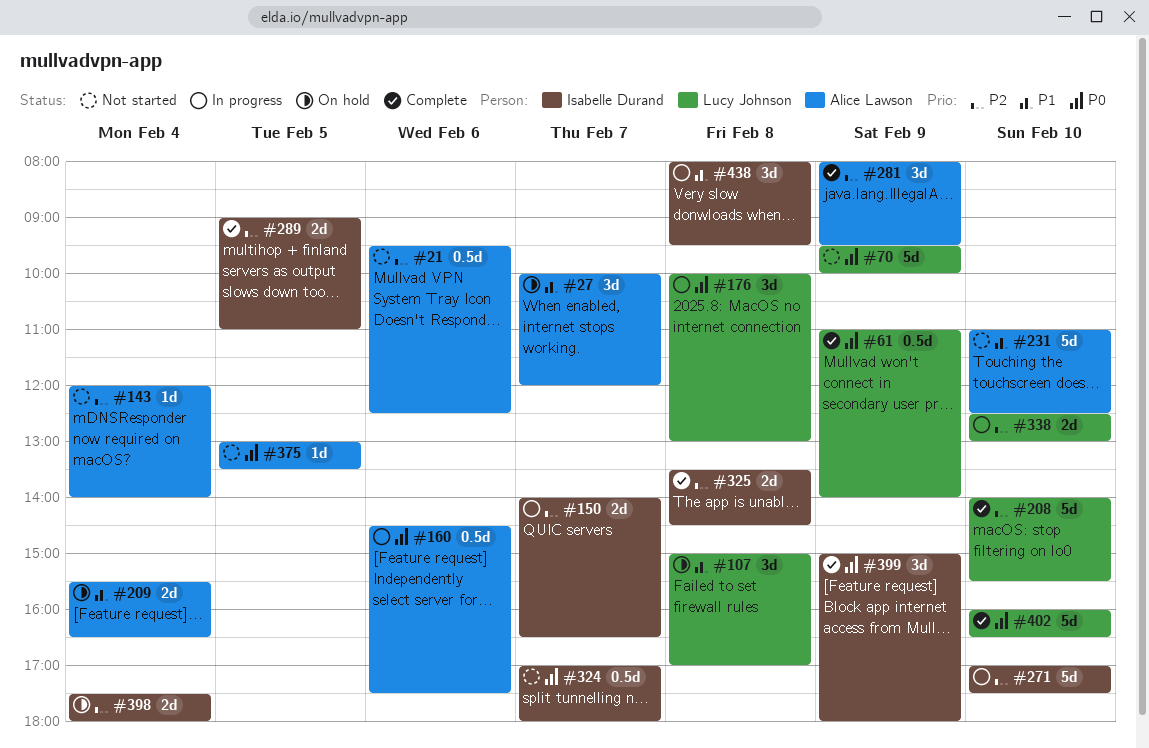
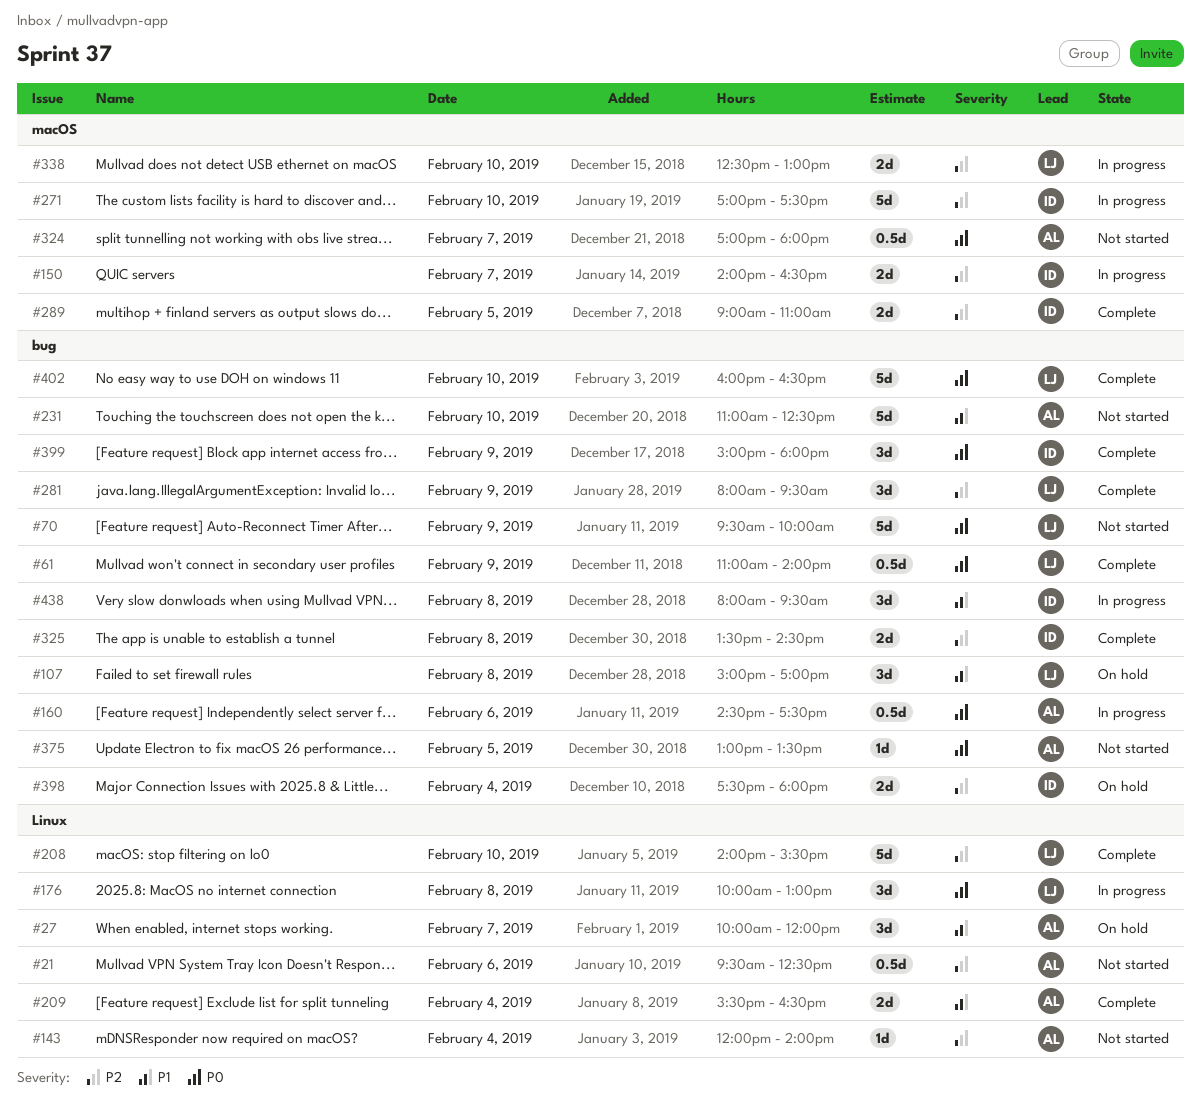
#209, status: On hold -> Complete
#281, owner: Alice Lawson -> Lucy Johnson
#324, owner: Isabelle Durand -> Alice Lawson

